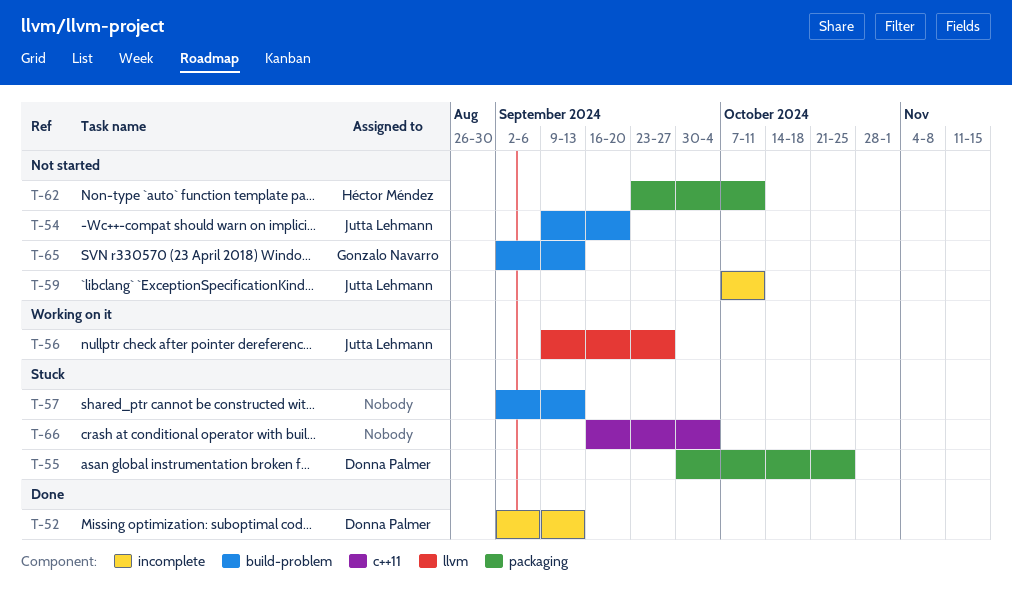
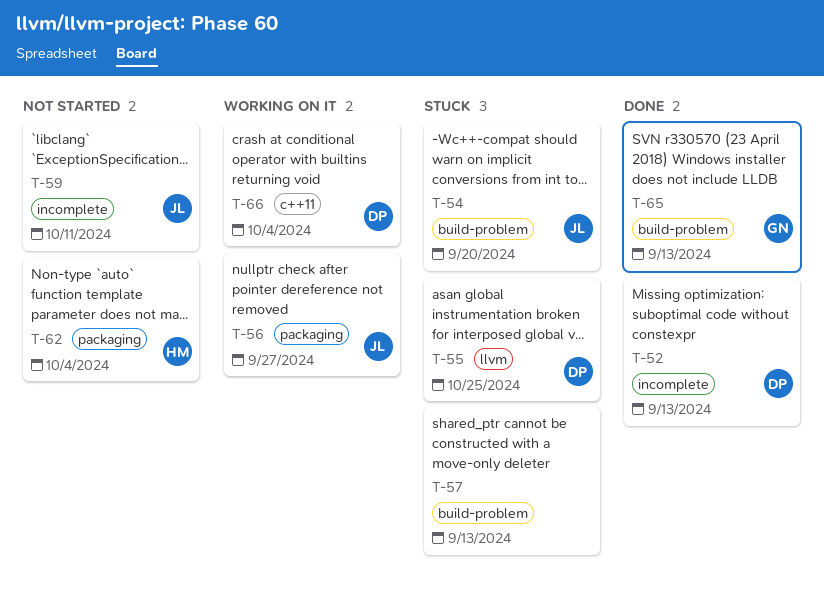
T-54, status: Not started -> Stuck
T-55, label: packaging -> llvm
T-56, label: llvm -> packaging
T-62, due: Oct 11 -> Oct 4
T-65, status: Not started -> Done
T-66, status: Stuck -> Working on it
T-66, owner: none -> Donna Palmer

